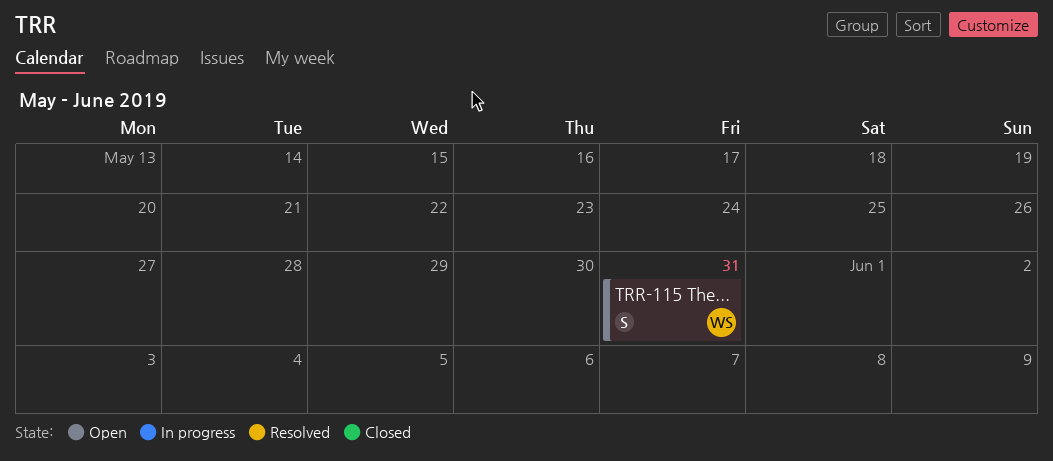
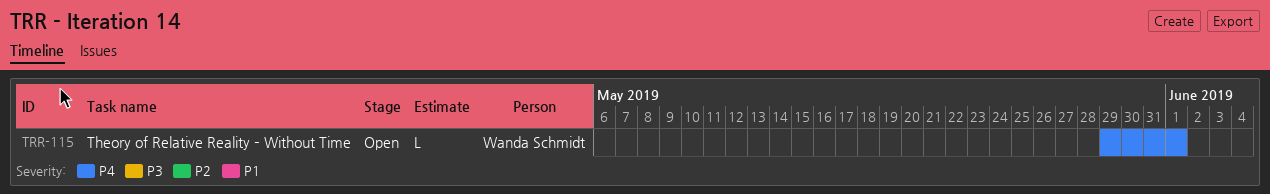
TRR-115, estimate: S -> L
TRR-115, due: May 31 -> Jun 1

